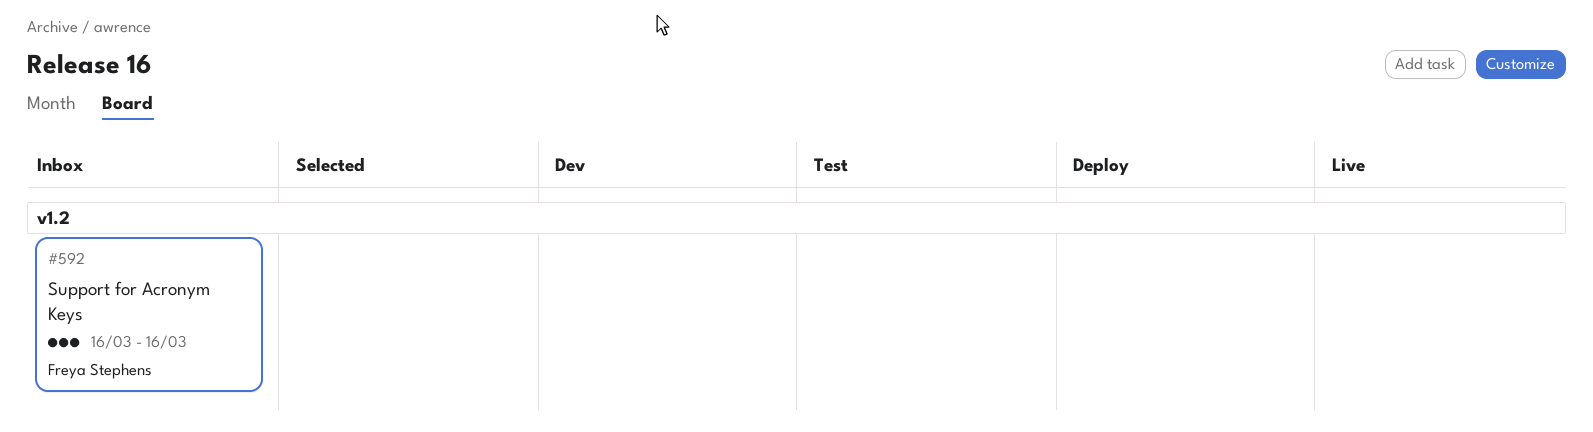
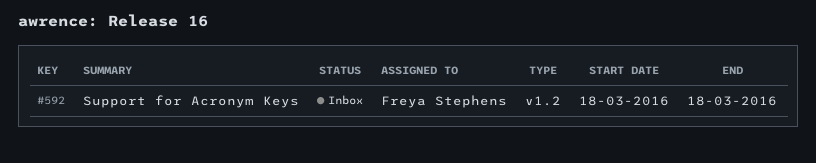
#592, start: Mar 16 -> Mar 18
#592, due: Mar 16 -> Mar 18

